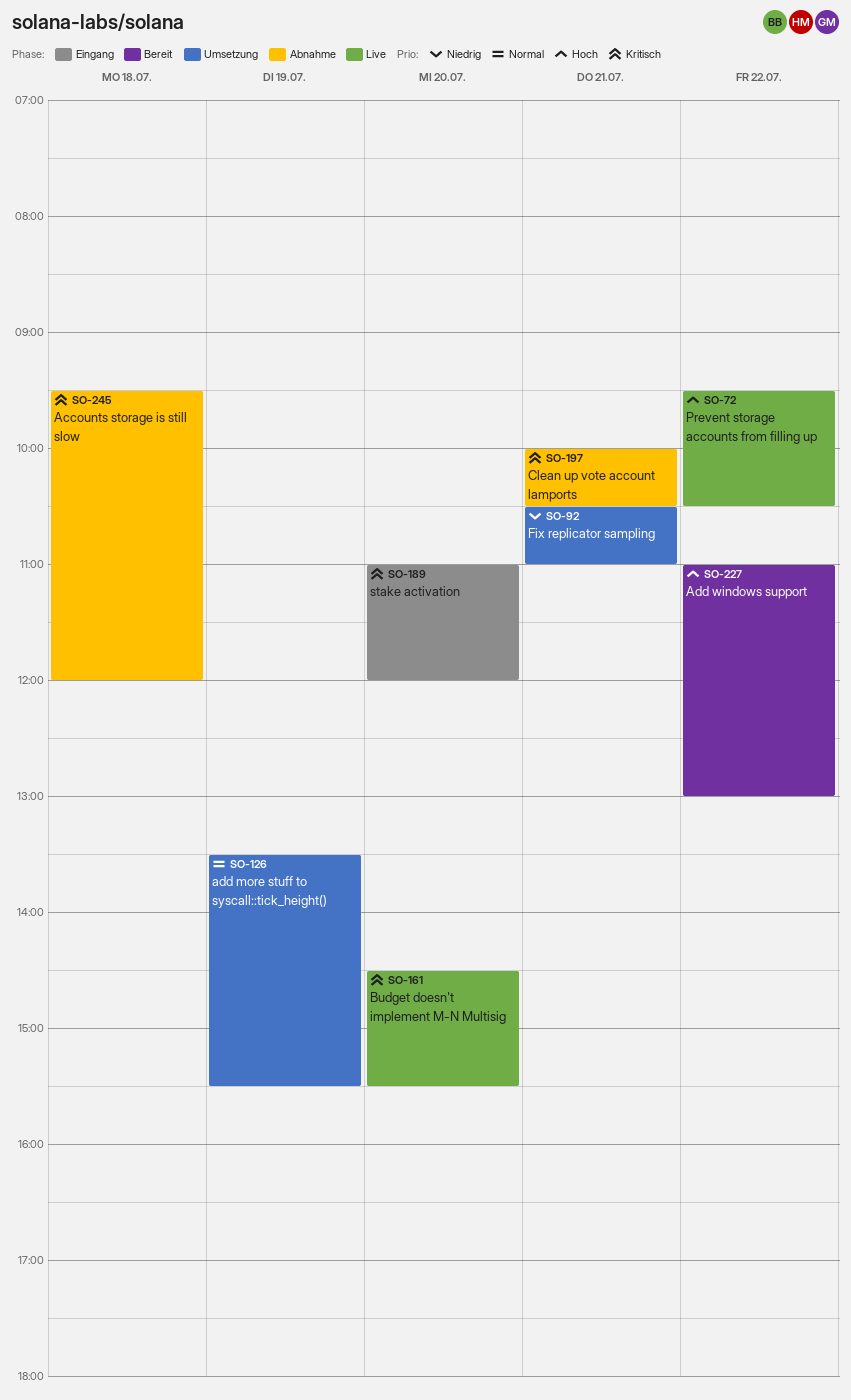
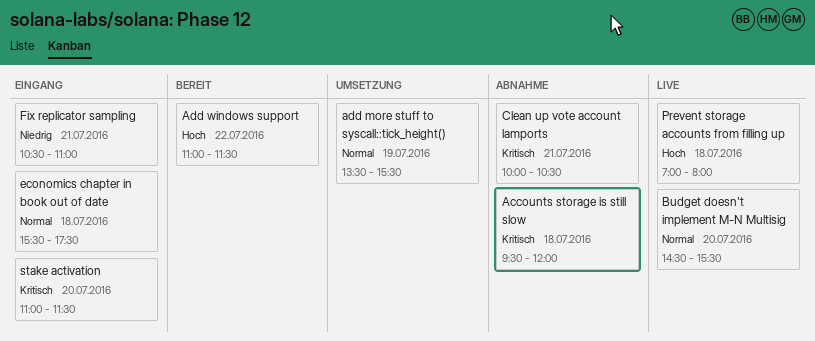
Add windows support, ends: 13:00 -> 11:30
Budget doesn't implement M-N Multisig, priority: Kritisch -> Normal
economics chapter in book out of date: none -> present
Fix replicator sampling, status: Umsetzung -> Eingang
Prevent storage accounts from filling up, day: Jul 22 -> Jul 18
Prevent storage accounts from filling up, begins: 09:30 -> 07:00
Prevent storage accounts from filling up, ends: 10:30 -> 08:00
stake activation, ends: 12:00 -> 11:30

